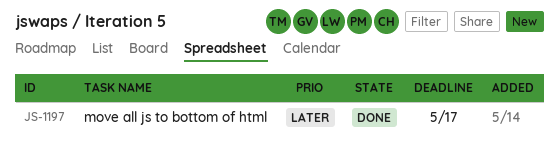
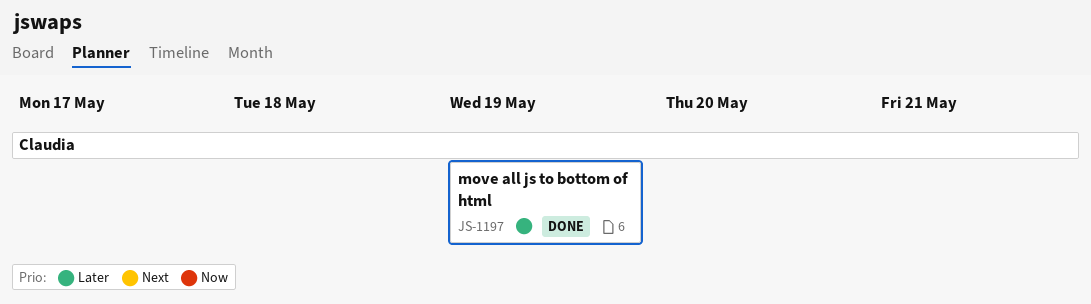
JS-1197, due: May 17 -> May 19

